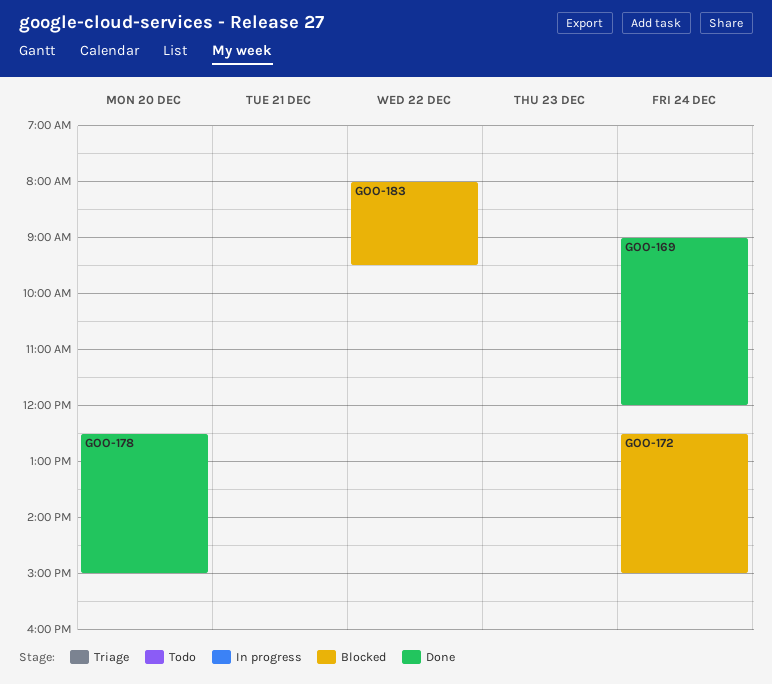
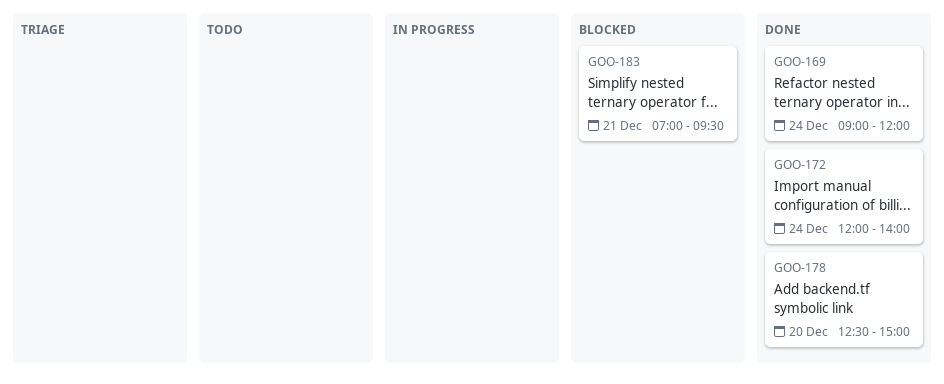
GOO-172, status: Blocked -> Done
GOO-172, begins: 12:30 -> 12:00
GOO-172, ends: 15:00 -> 14:00
GOO-183, day: Dec 22 -> Dec 21
GOO-183, begins: 08:00 -> 07:00

